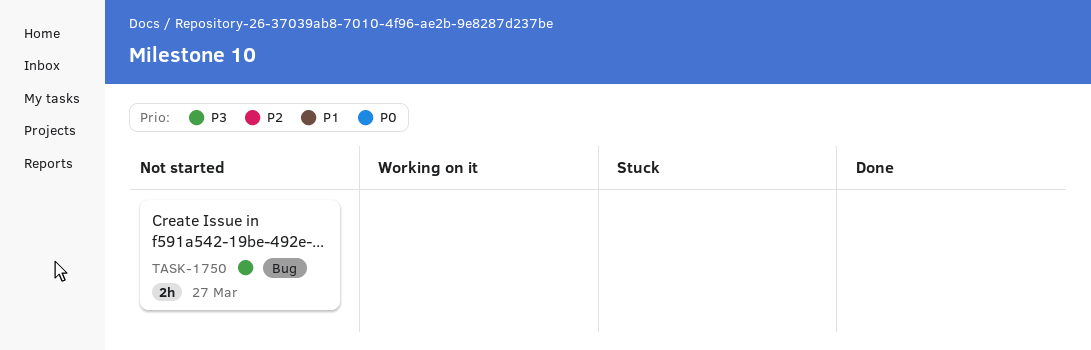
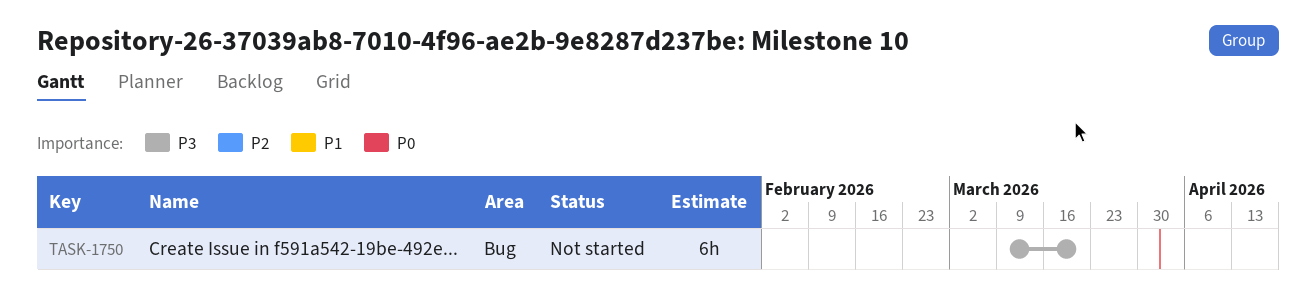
TASK-1750, estimate: 2h -> 6h
TASK-1750, due: Mar 27 -> Mar 20

